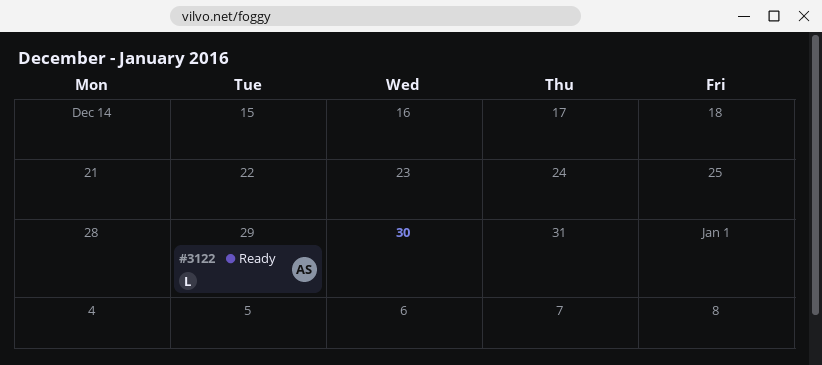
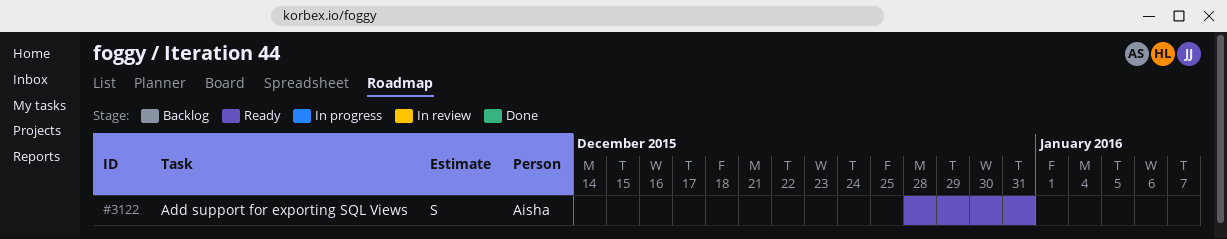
#3122, estimate: L -> S
#3122, due: Dec 29 -> Dec 31

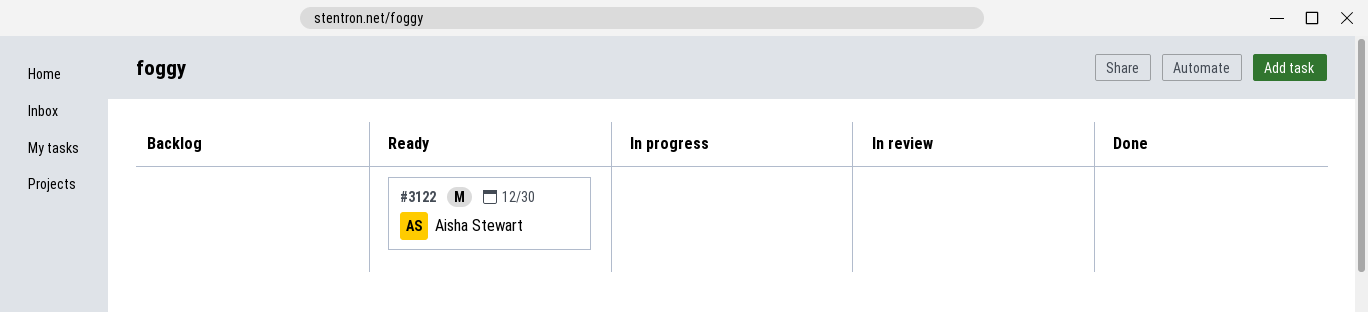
#3122, estimate: S -> M
#3122, due: Dec 31 -> Dec 30

